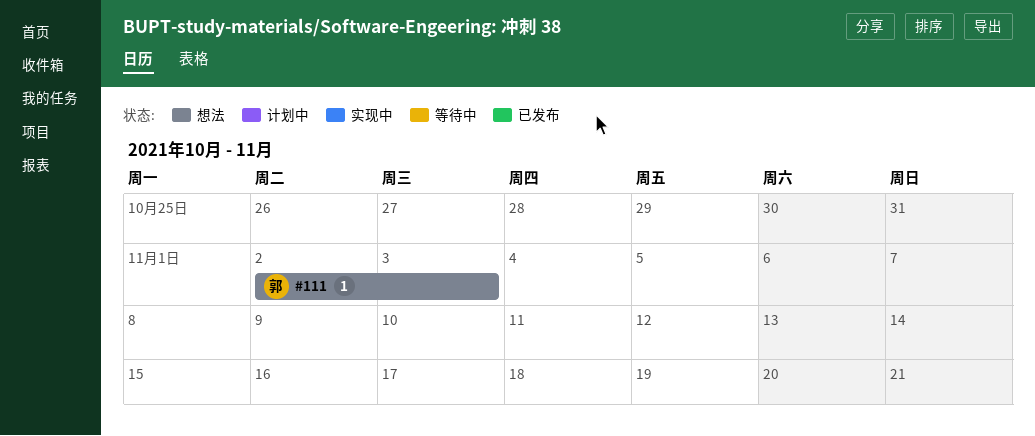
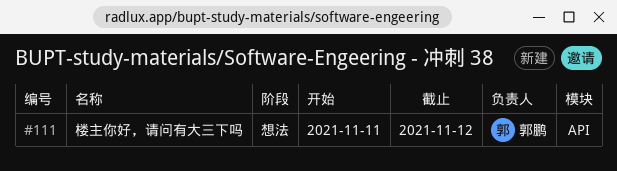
#111, start: Nov 2 -> Nov 11
#111, due: Nov 3 -> Nov 12

